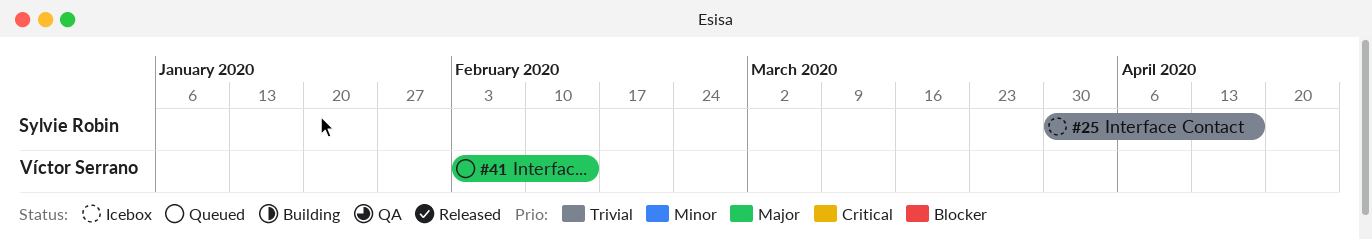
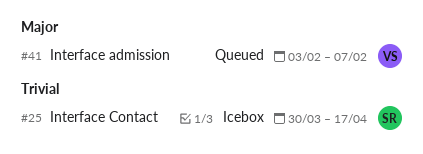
#41, due: Feb 14 -> Feb 7

